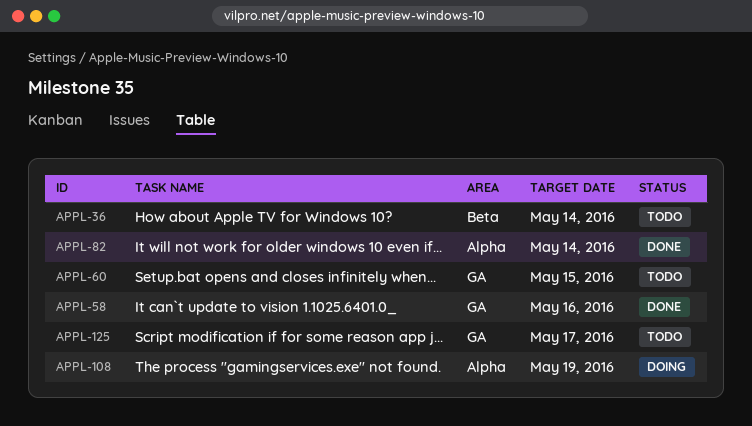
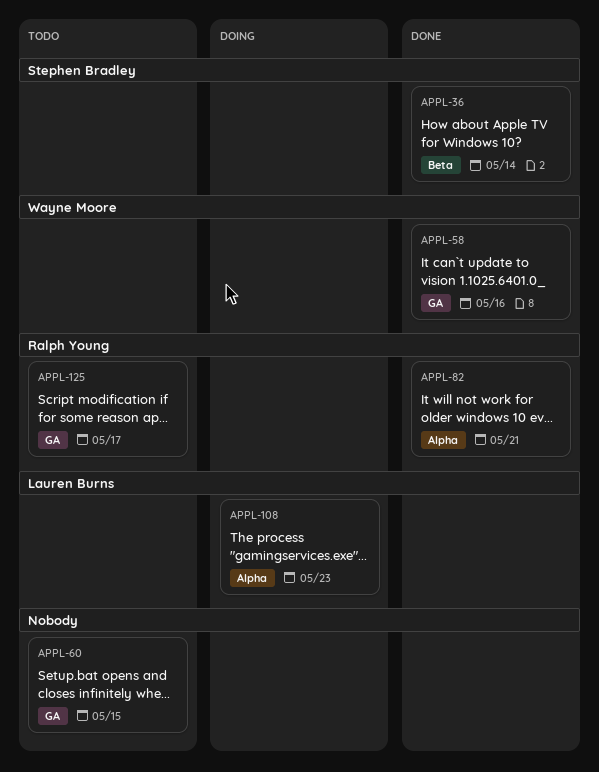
APPL-36, status: Todo -> Done
APPL-82, due: May 14 -> May 21
APPL-108, due: May 19 -> May 23

